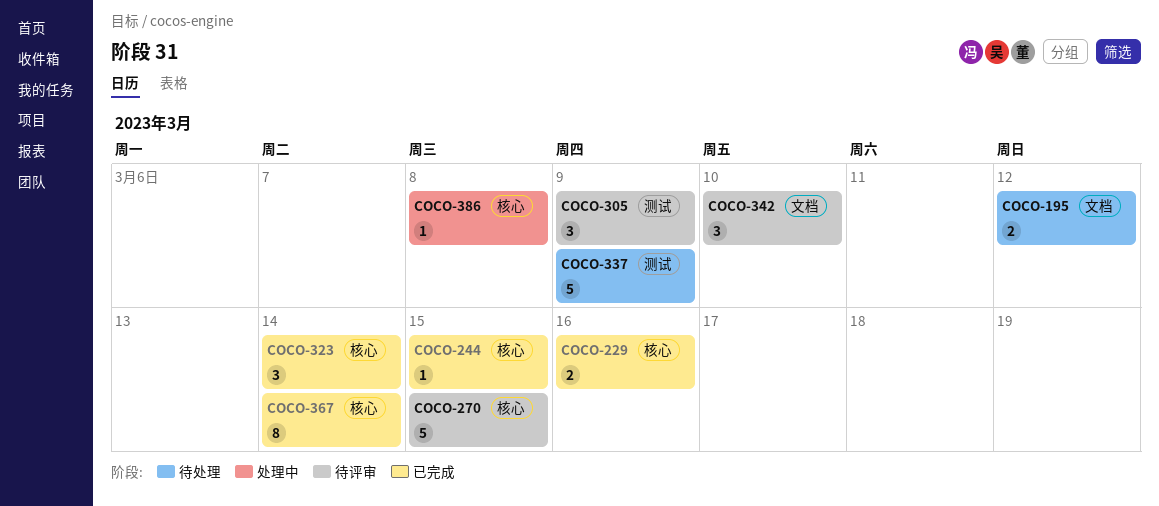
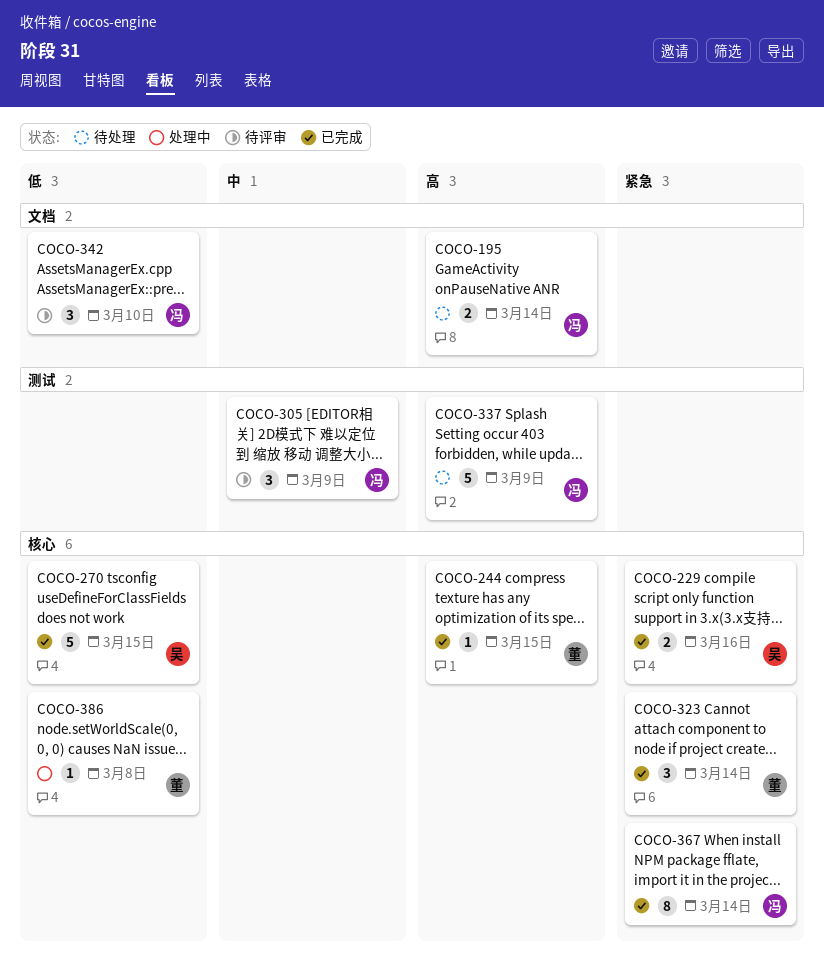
COCO-195, due: Mar 12 -> Mar 14
COCO-270, status: 待评审 -> 已完成

